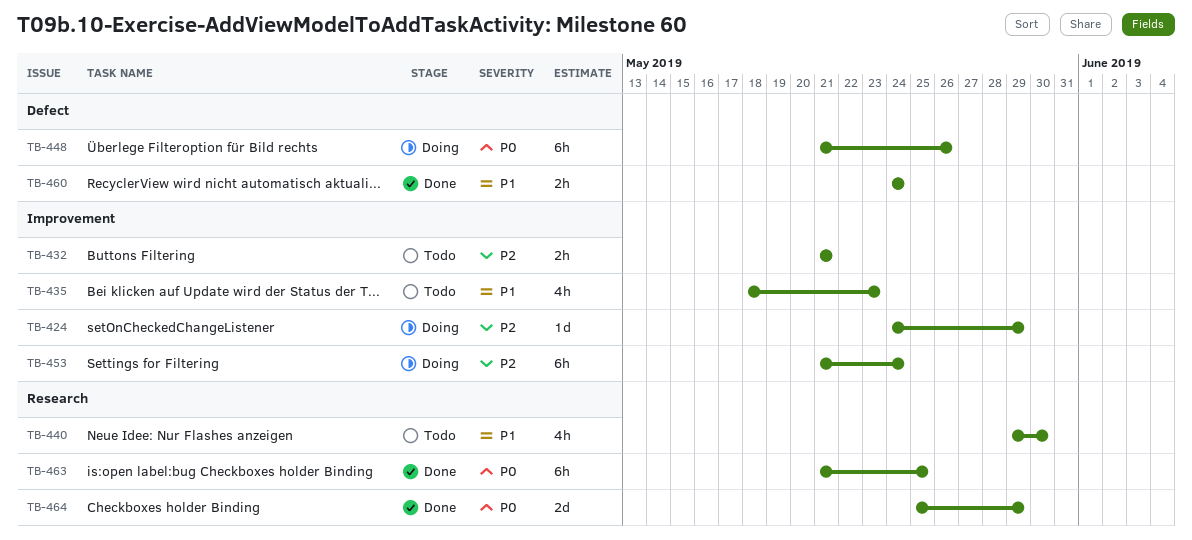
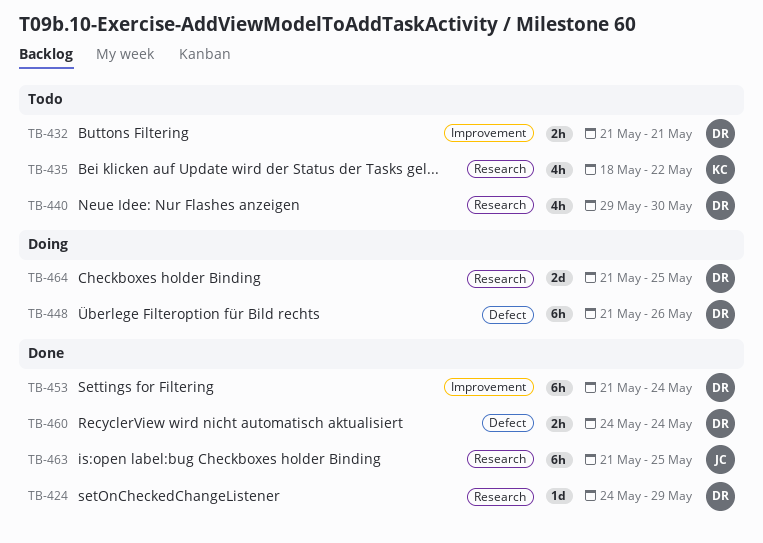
TB-424, status: Doing -> Done
TB-424, label: Improvement -> Research
TB-435, label: Improvement -> Research
TB-435, due: May 23 -> May 22
TB-453, status: Doing -> Done
TB-464, status: Done -> Doing
TB-464, start: May 25 -> May 21
TB-464, due: May 29 -> May 25

